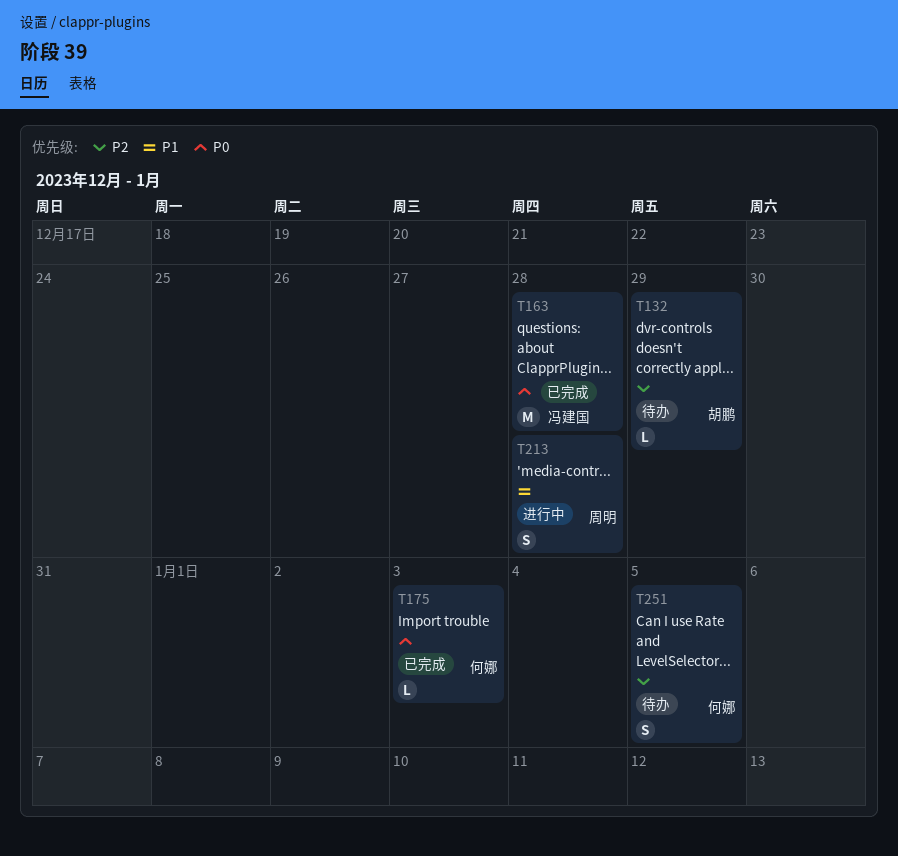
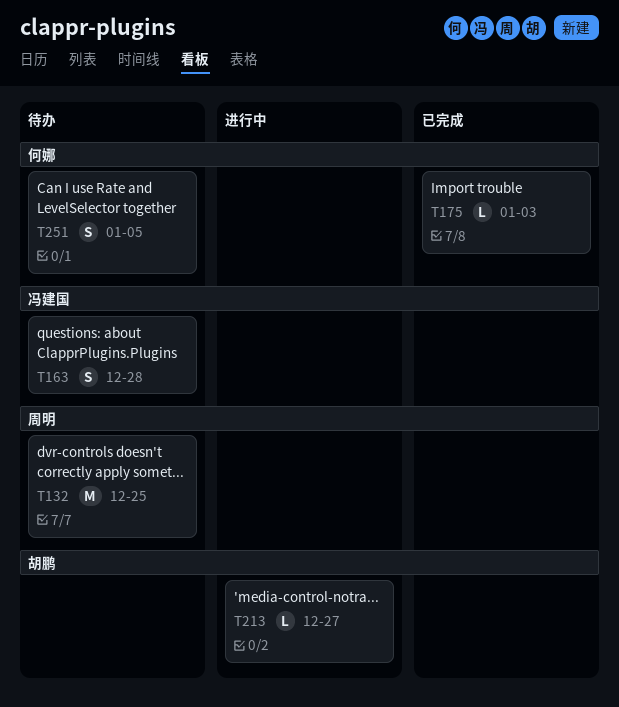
T132, owner: 胡鹏 -> 周明
T132, estimate: L -> M
T132, due: Dec 29 -> Dec 25
T163, status: 已完成 -> 待办
T163, estimate: M -> S
T213, owner: 周明 -> 胡鹏
T213, estimate: S -> L
T213, due: Dec 28 -> Dec 27

